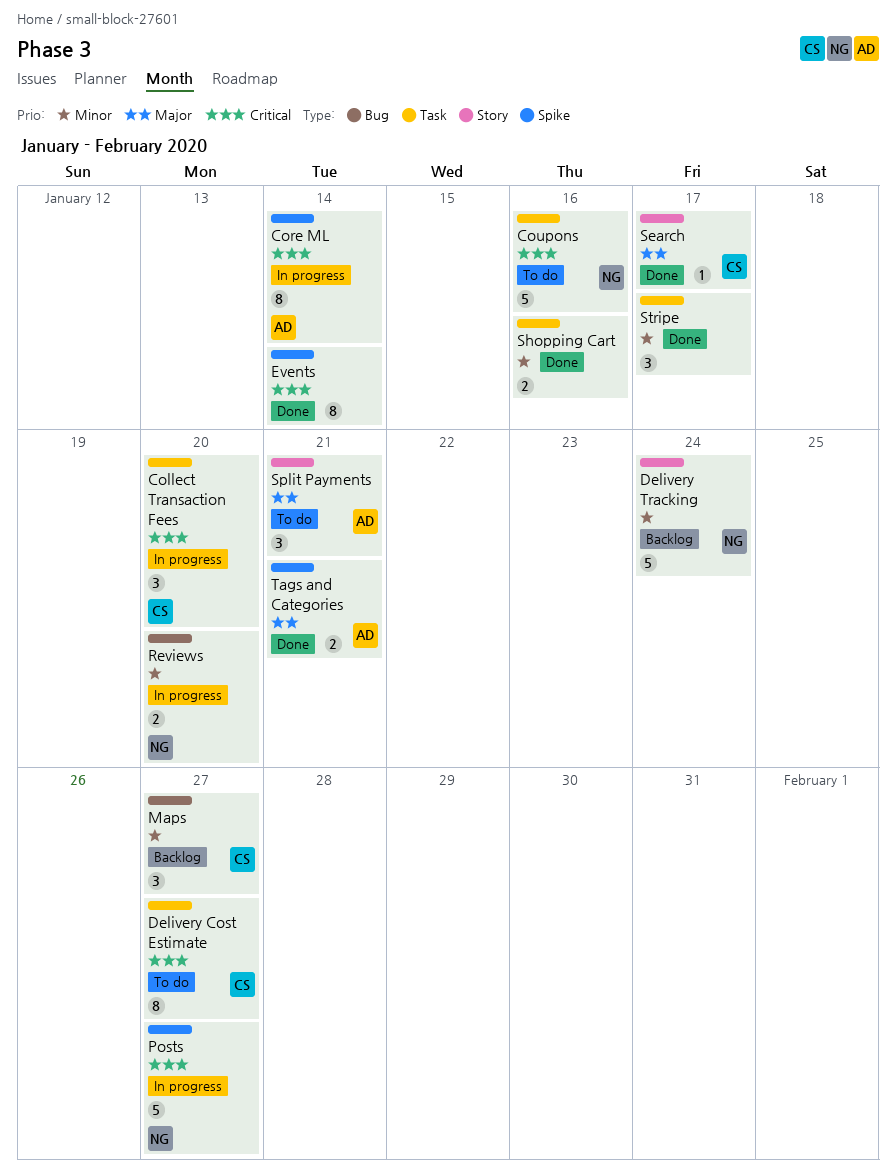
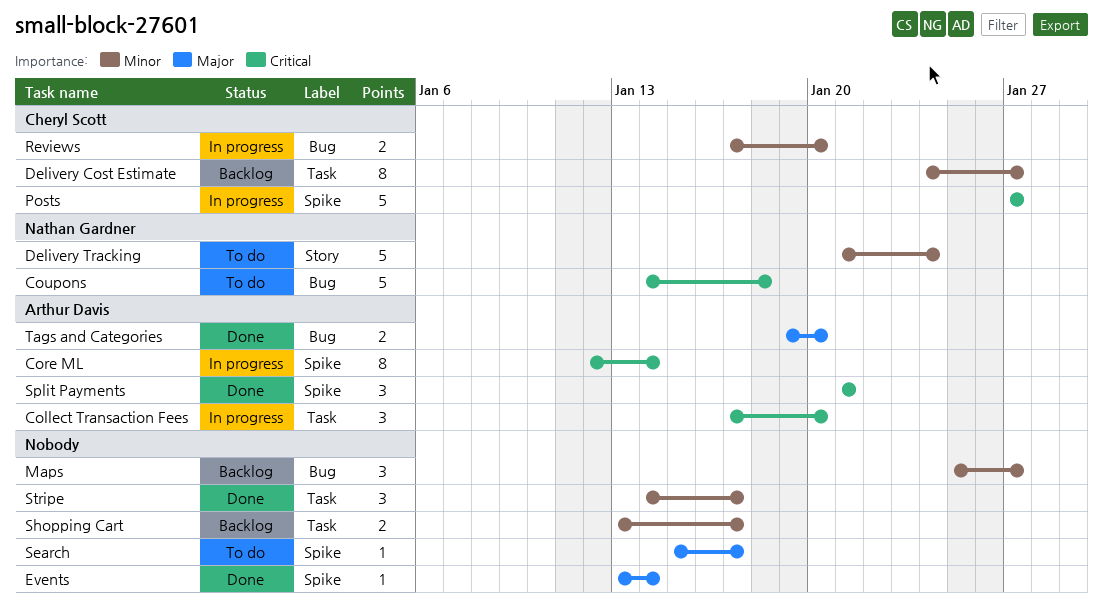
Collect Transaction Fees, owner: Cheryl Scott -> Arthur Davis
Coupons, label: Task -> Bug
Coupons, due: Jan 16 -> Jan 18
Delivery Cost Estimate, status: To do -> Backlog
Delivery Cost Estimate, priority: Critical -> Minor
Delivery Tracking, status: Backlog -> To do
Events, priority: Critical -> Major
Events, estimate: 8 -> 1
Maps, owner: Cheryl Scott -> none
Posts, owner: Nathan Gardner -> Cheryl Scott
Reviews, owner: Nathan Gardner -> Cheryl Scott
Search, status: Done -> To do
Search, owner: Cheryl Scott -> none
Search, label: Story -> Spike
Shopping Cart, status: Done -> Backlog
Shopping Cart, due: Jan 16 -> Jan 17
Split Payments, status: To do -> Done
Split Payments, priority: Major -> Critical
Split Payments, label: Story -> Spike
Tags and Categories, label: Spike -> Bug
Tags and Categories, due: Jan 21 -> Jan 20

